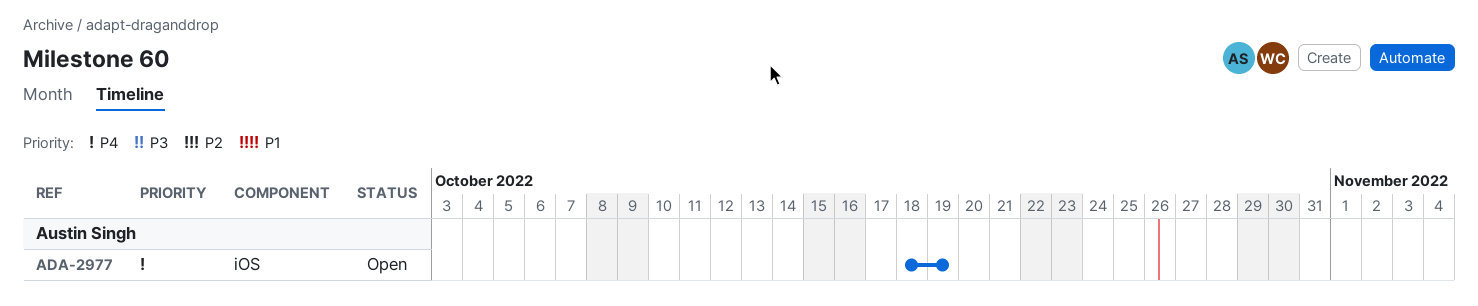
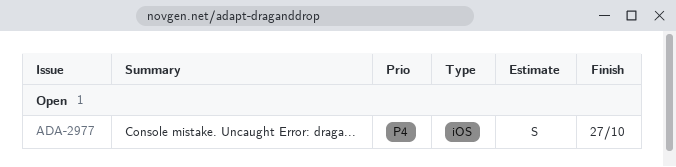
ADA-2977, due: Oct 19 -> Oct 27

